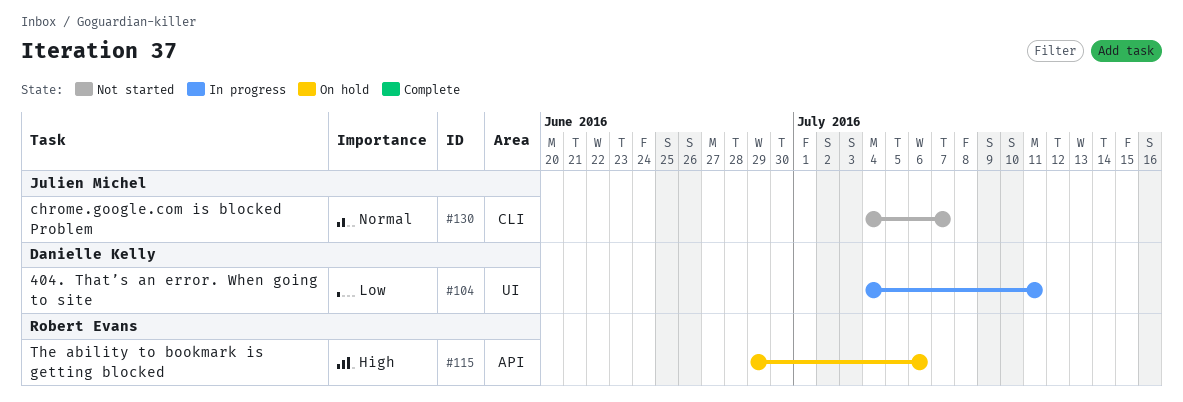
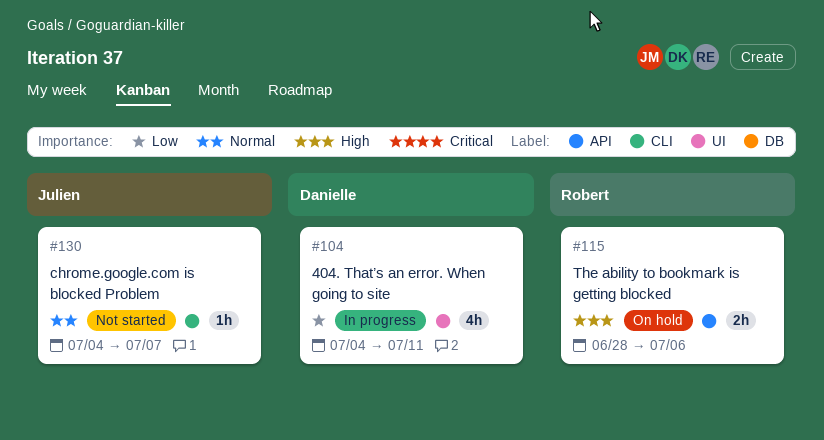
#115, start: Jun 29 -> Jun 28

